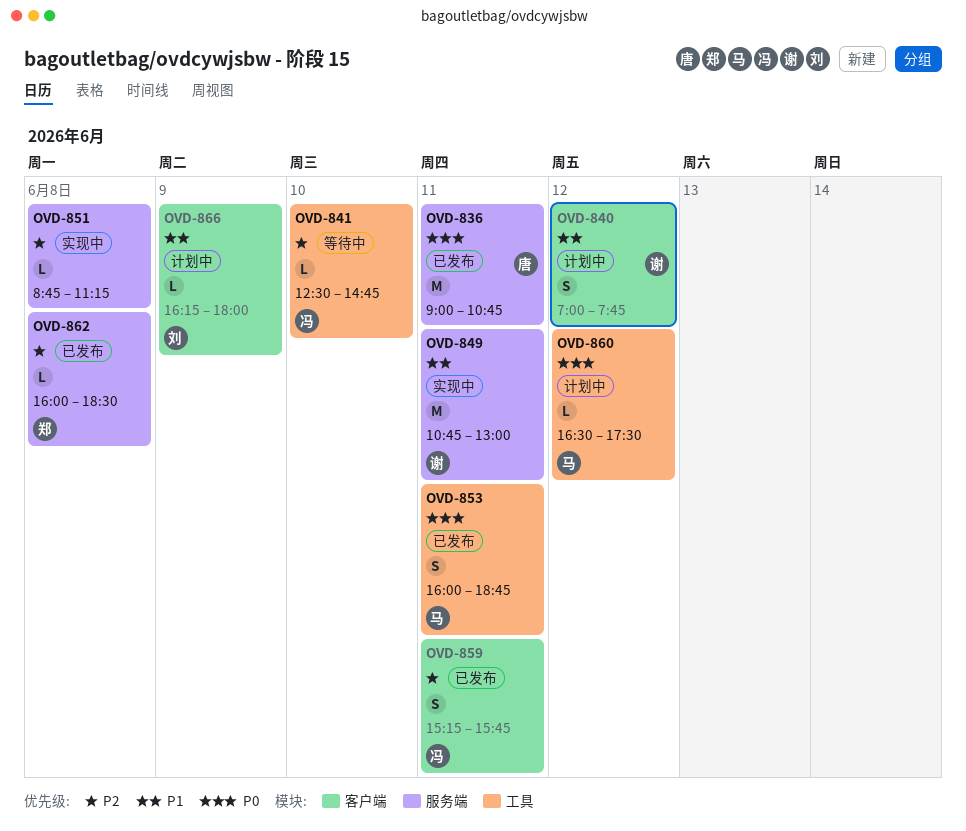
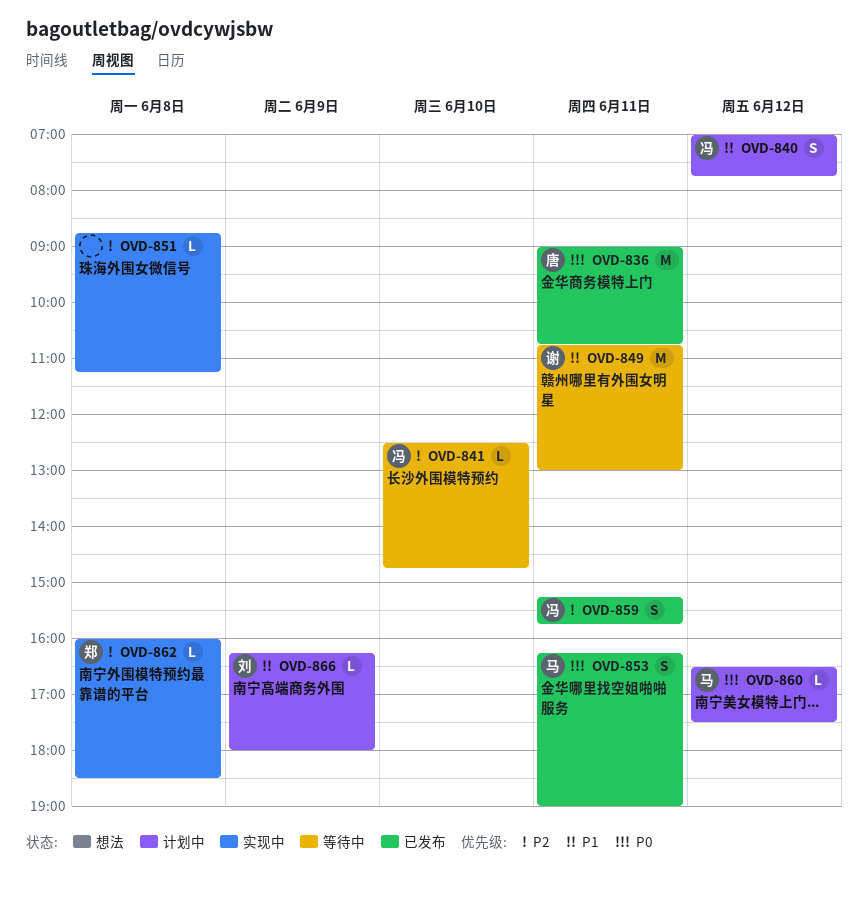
OVD-840, owner: 谢 -> 冯
OVD-849, status: 实现中 -> 等待中
OVD-853, begins: 16:00 -> 16:15
OVD-853, ends: 18:45 -> 19:00
OVD-862, status: 已发布 -> 实现中

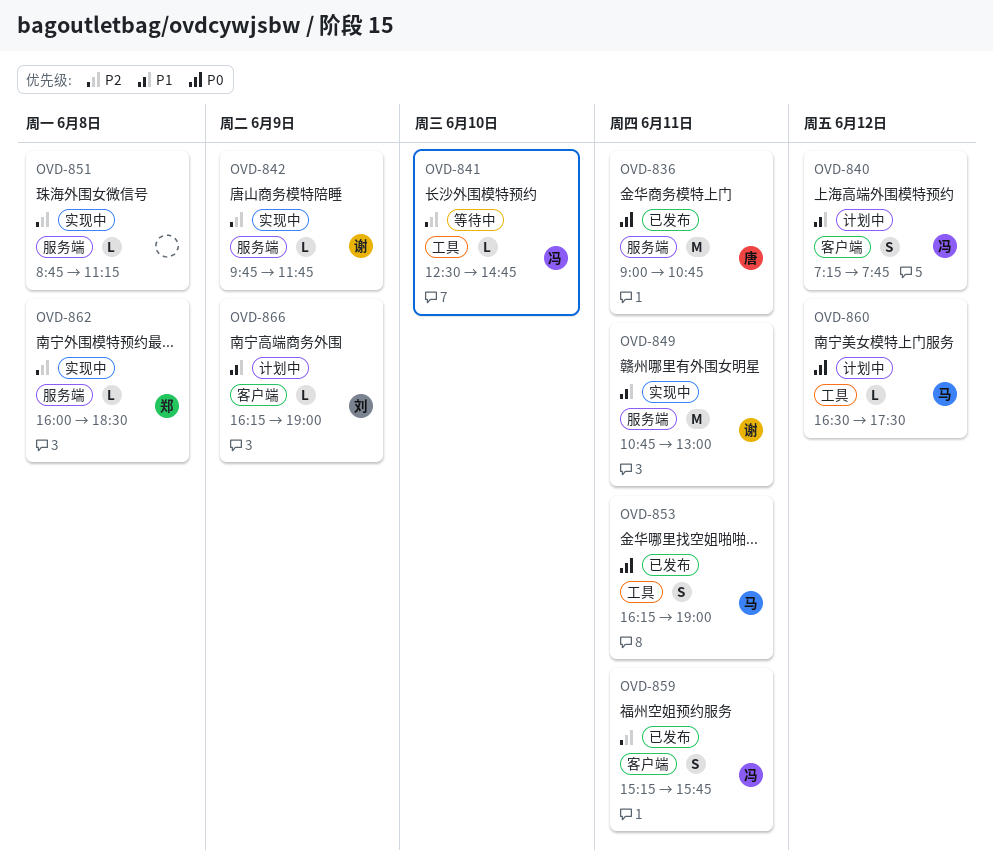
OVD-840, begins: 07:00 -> 07:15
OVD-842: none -> present
OVD-849, status: 等待中 -> 实现中
OVD-866, ends: 18:00 -> 19:00

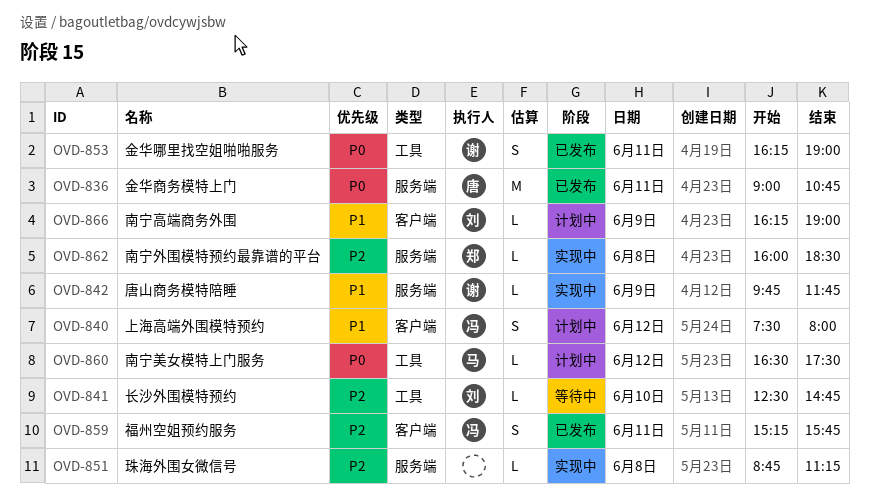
OVD-840, begins: 07:15 -> 07:30
OVD-840, ends: 07:45 -> 08:00
OVD-841, owner: 冯 -> 刘
OVD-842, priority: P2 -> P1
OVD-849: present -> none
OVD-853, owner: 马 -> 谢

